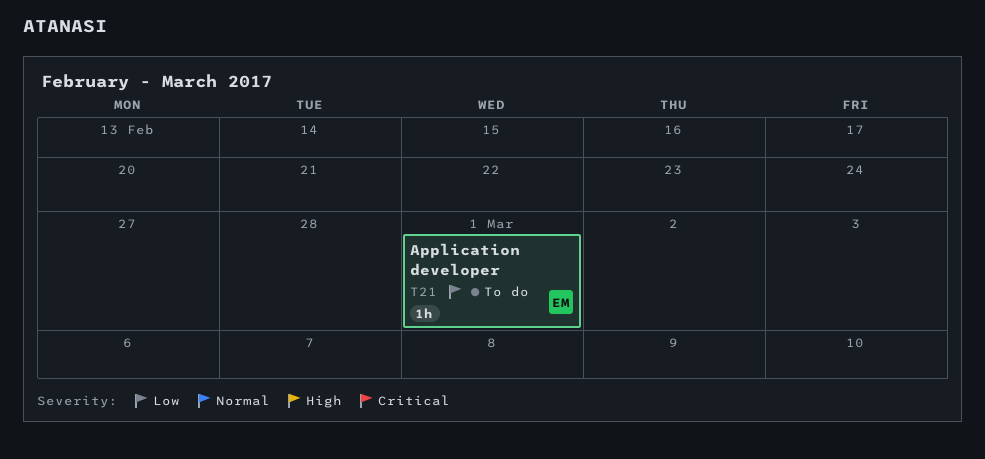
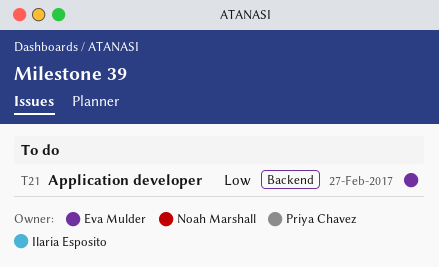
T21, due: Mar 1 -> Feb 27

